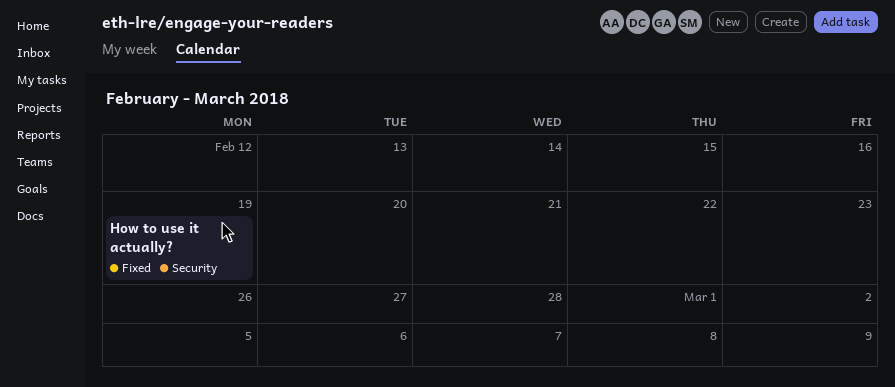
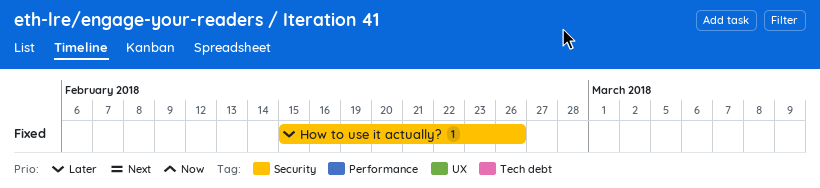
How to use it actually?, due: Feb 19 -> Feb 26

